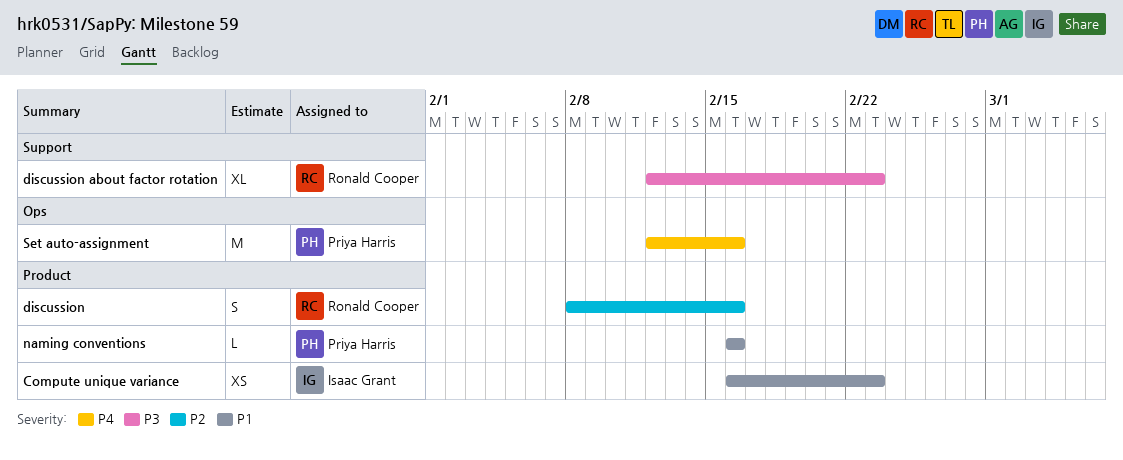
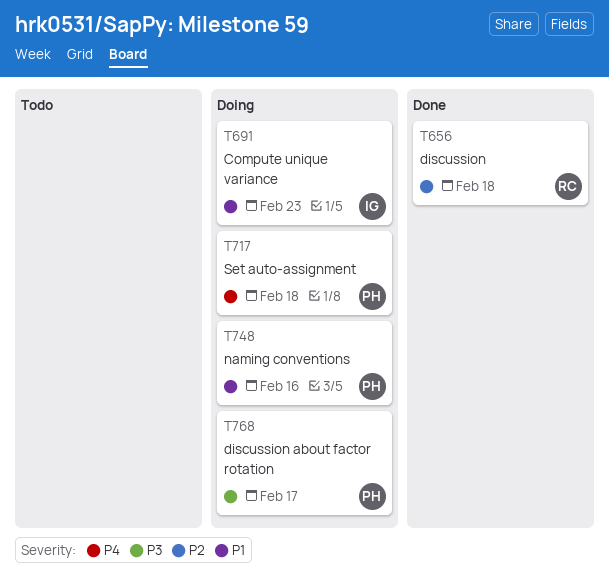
discussion, due: Feb 16 -> Feb 18
discussion about factor rotation, owner: Ronald Cooper -> Priya Harris
discussion about factor rotation, due: Feb 23 -> Feb 17
Set auto-assignment, due: Feb 16 -> Feb 18

